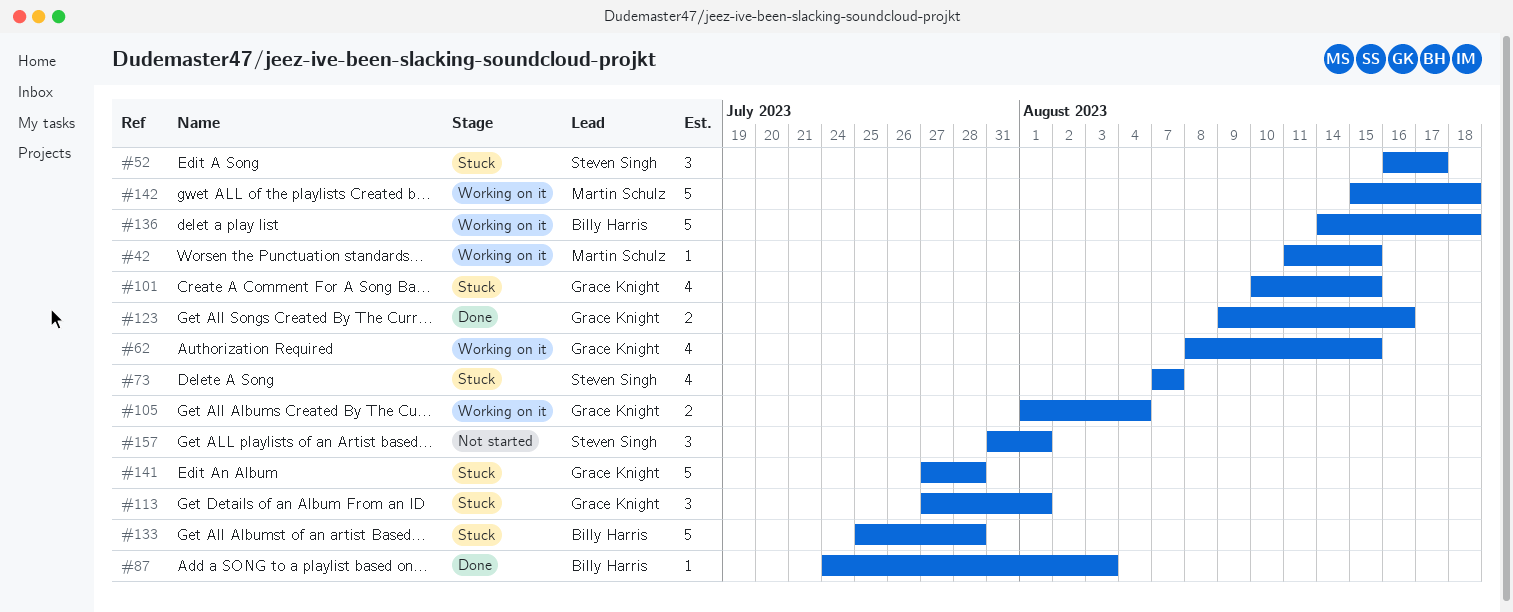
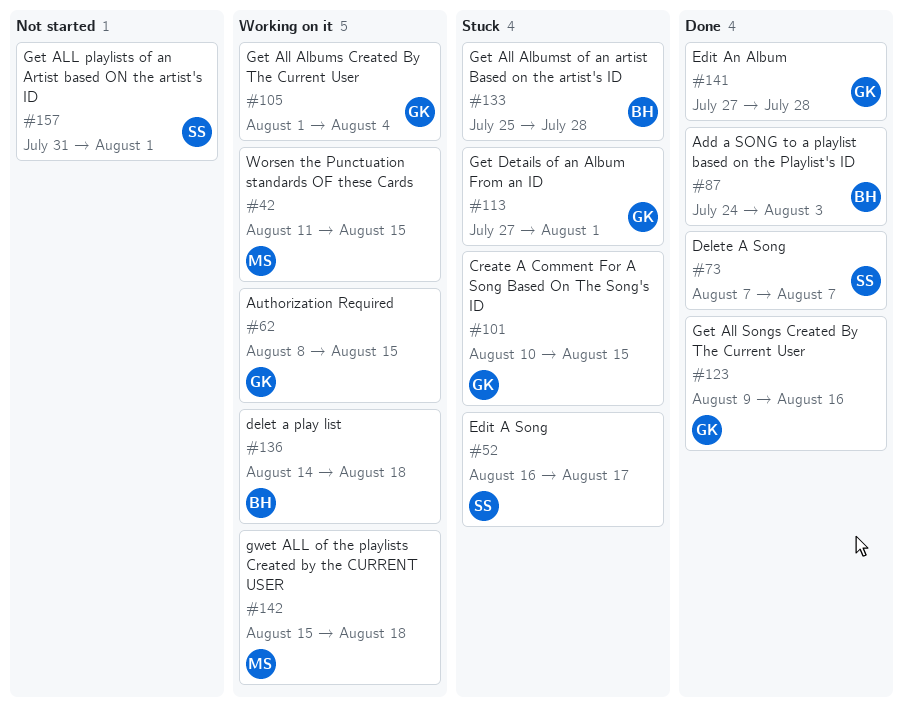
#73, status: Stuck -> Done
#141, status: Stuck -> Done

